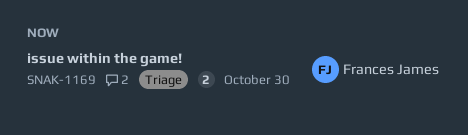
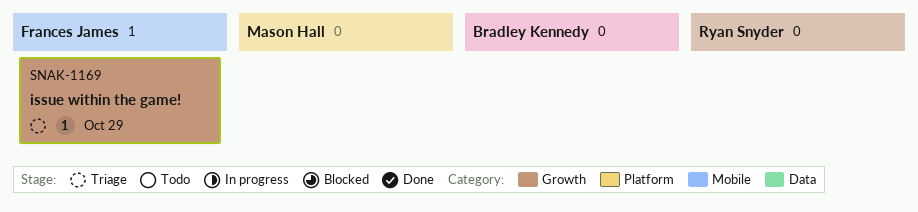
SNAK-1169, estimate: 2 -> 1
SNAK-1169, due: Oct 30 -> Oct 29

